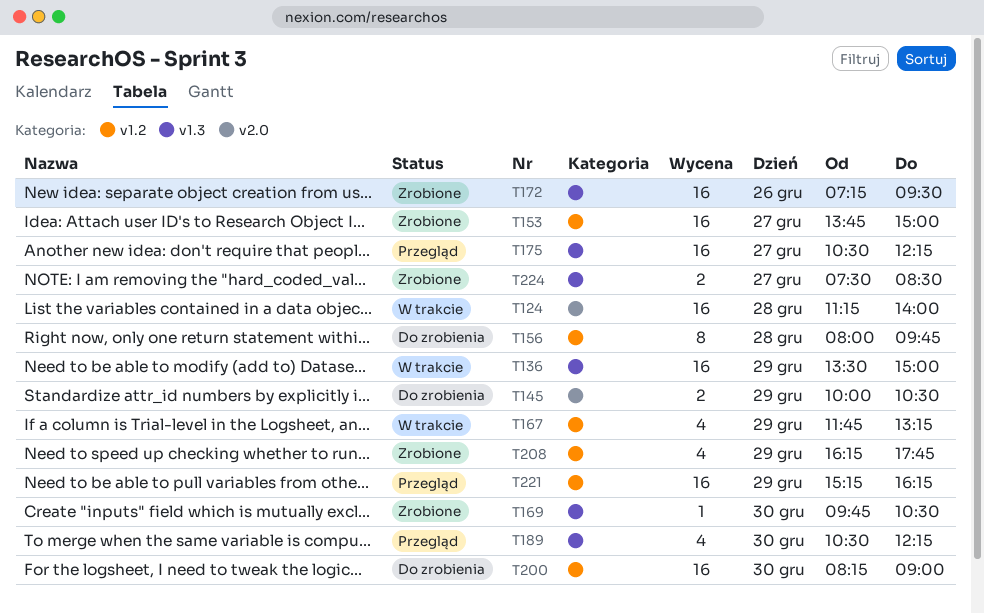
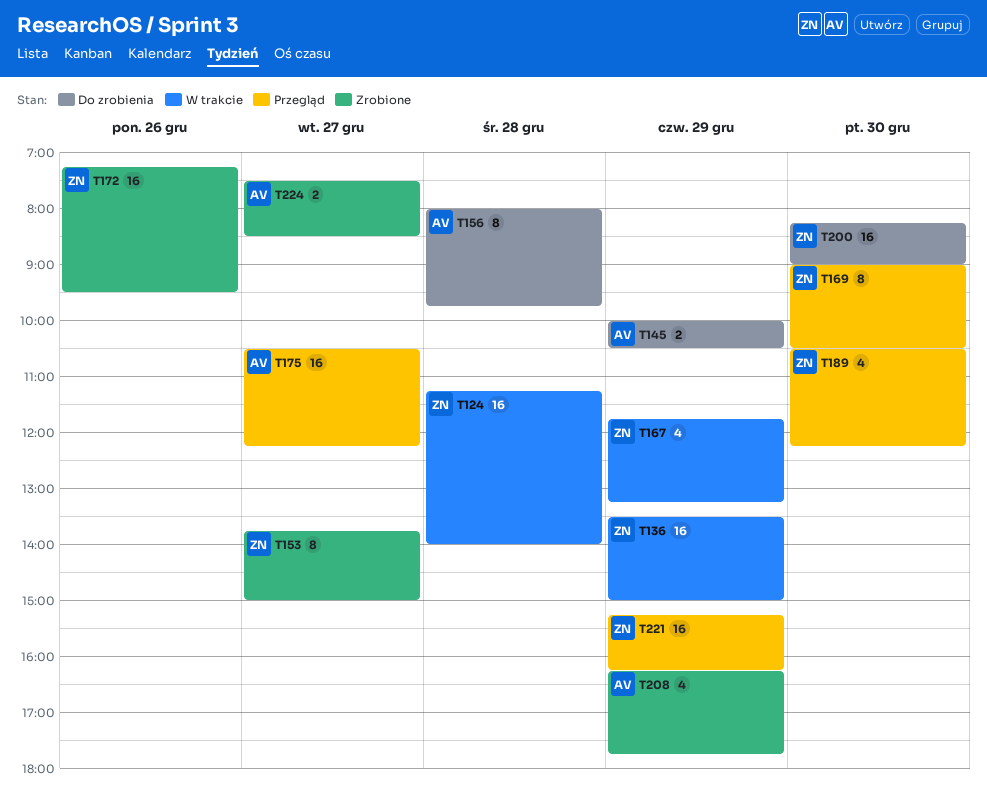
T153, estimate: 16 -> 8
T169, status: Zrobione -> Przegląd
T169, estimate: 1 -> 8
T169, begins: 09:45 -> 09:00

